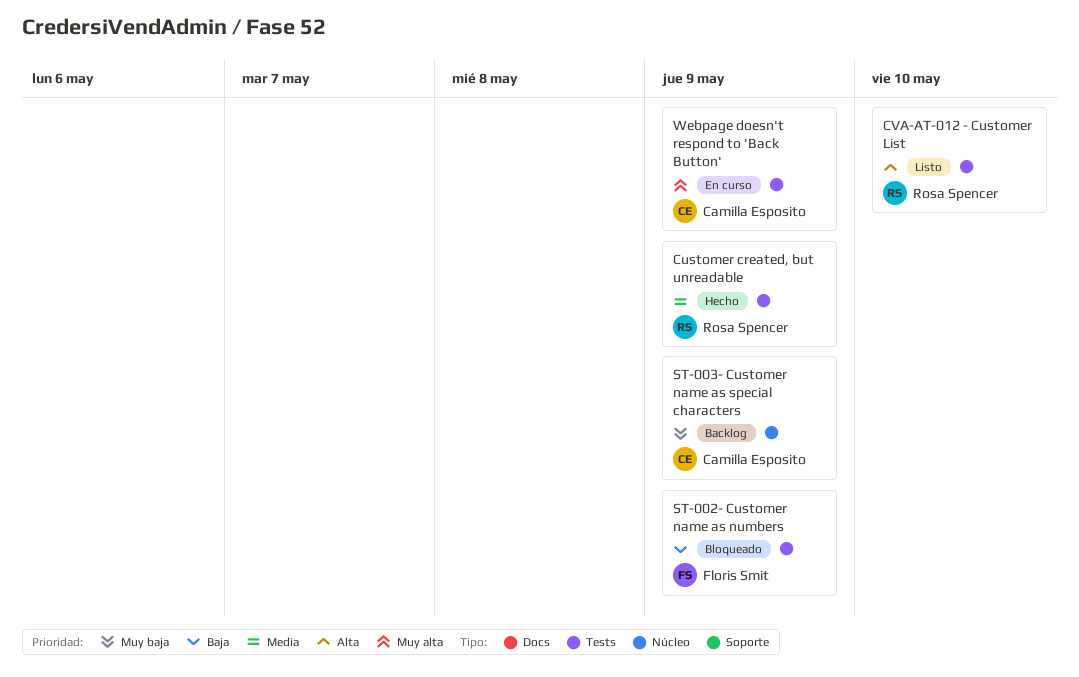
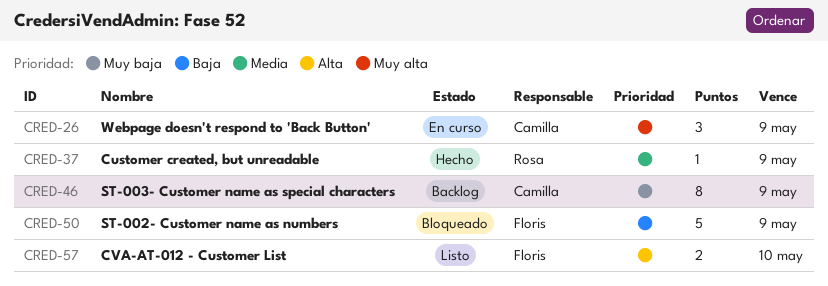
CVA-AT-012 - Customer List, owner: Rosa Spencer -> Floris Smit

